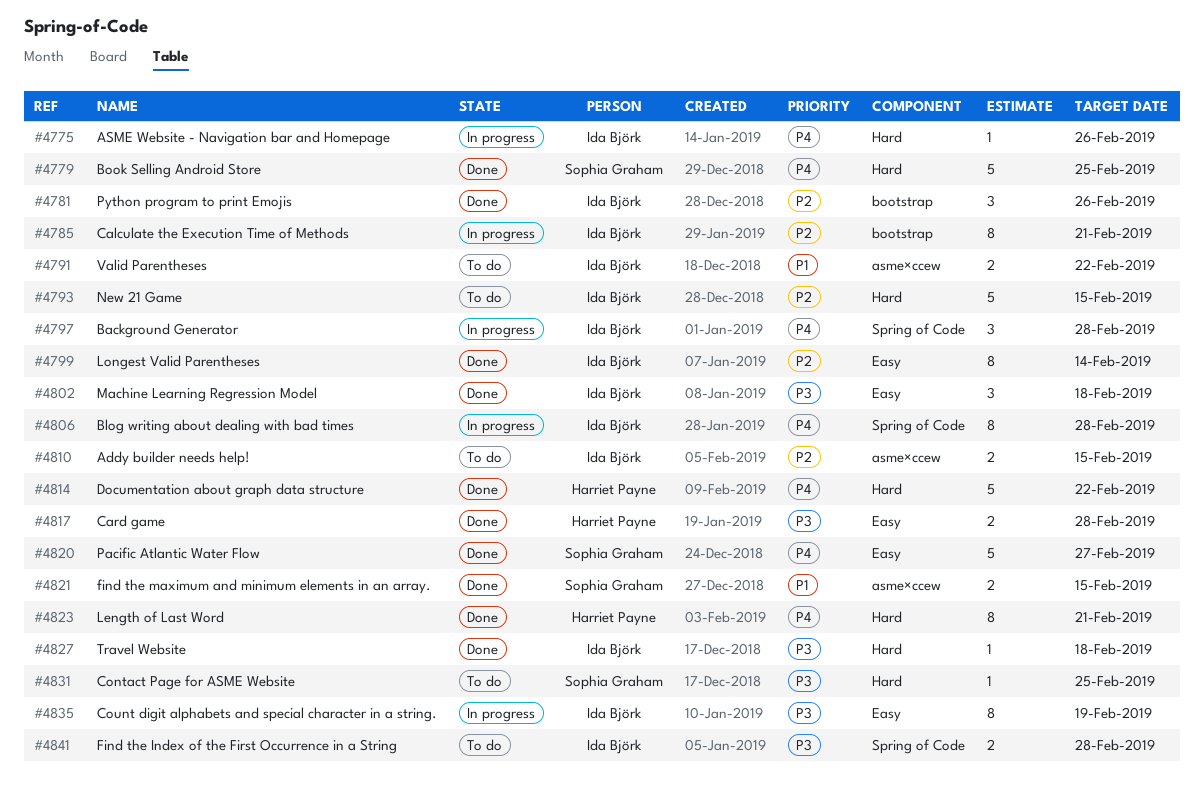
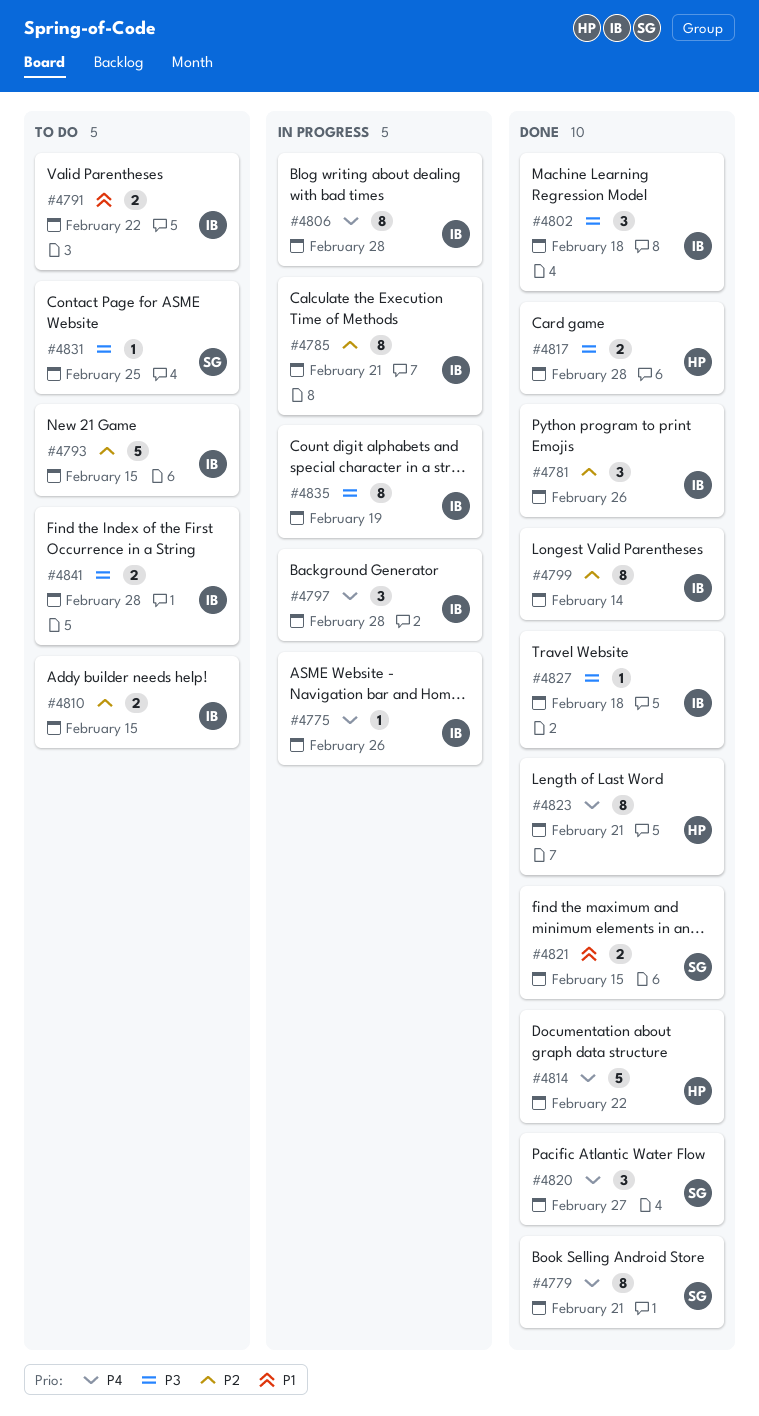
#4779, estimate: 5 -> 8
#4779, due: Feb 25 -> Feb 21
#4820, estimate: 5 -> 3

